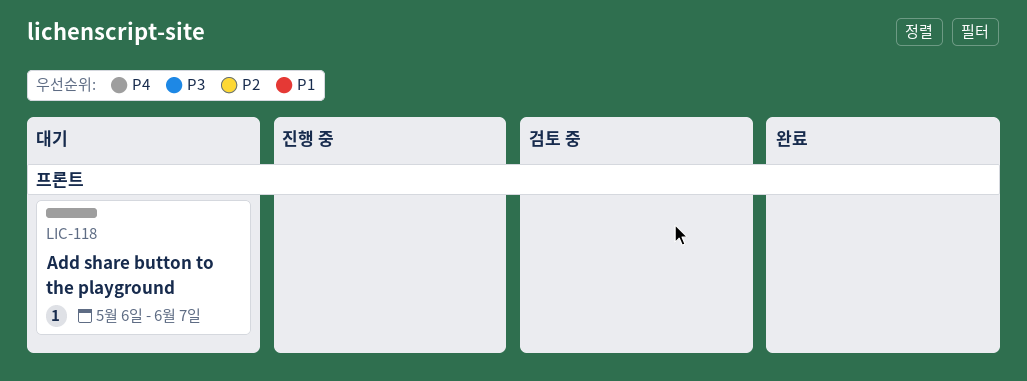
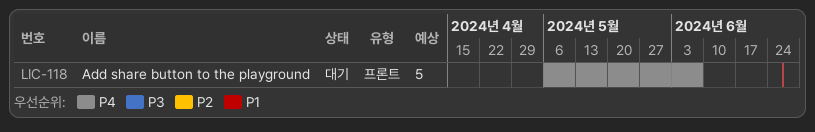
LIC-118, estimate: 1 -> 5

